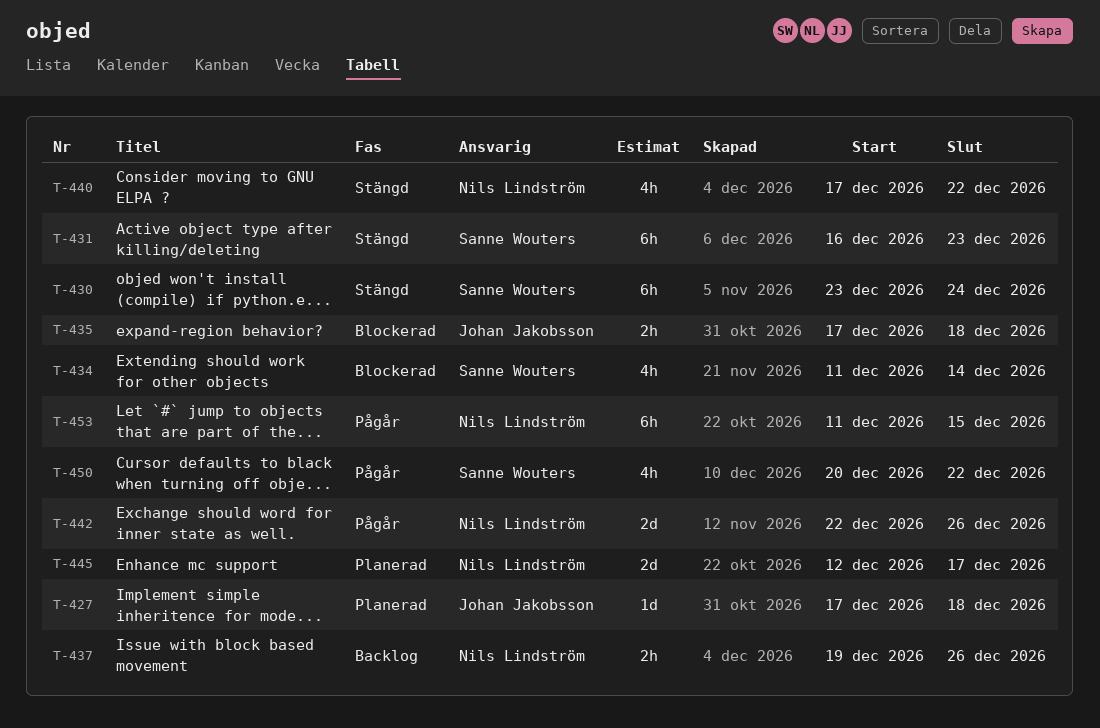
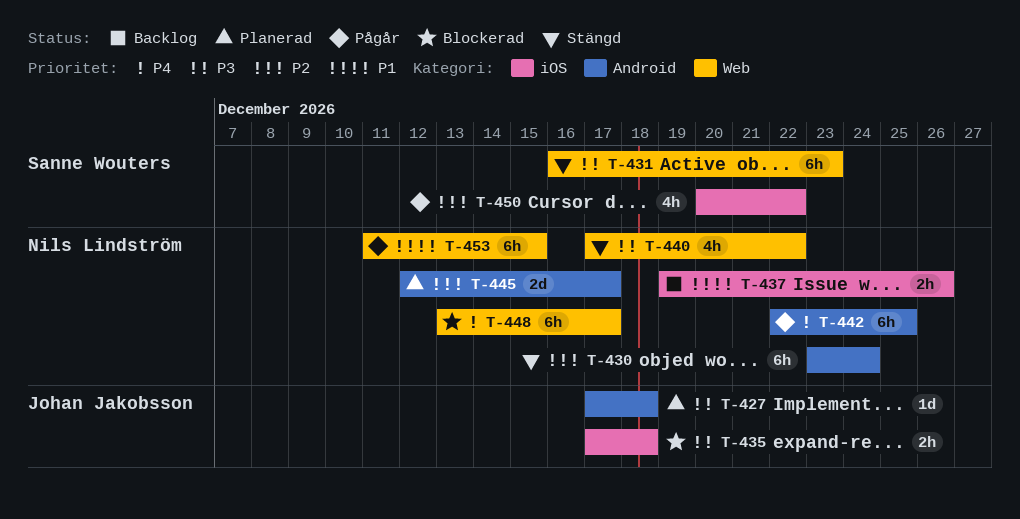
T-430, owner: Sanne Wouters -> Nils Lindström
T-434: present -> none
T-442, estimate: 2d -> 6h
T-442, due: Dec 26 -> Dec 25
T-448: none -> present

